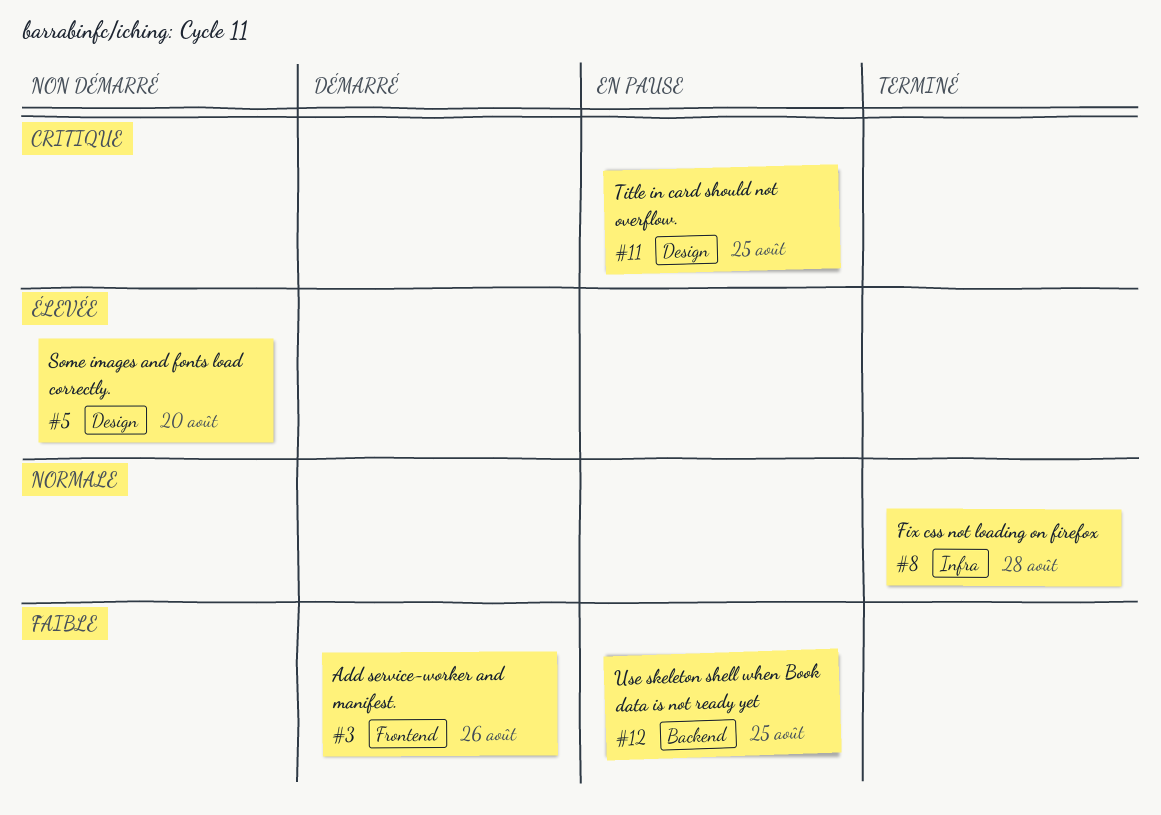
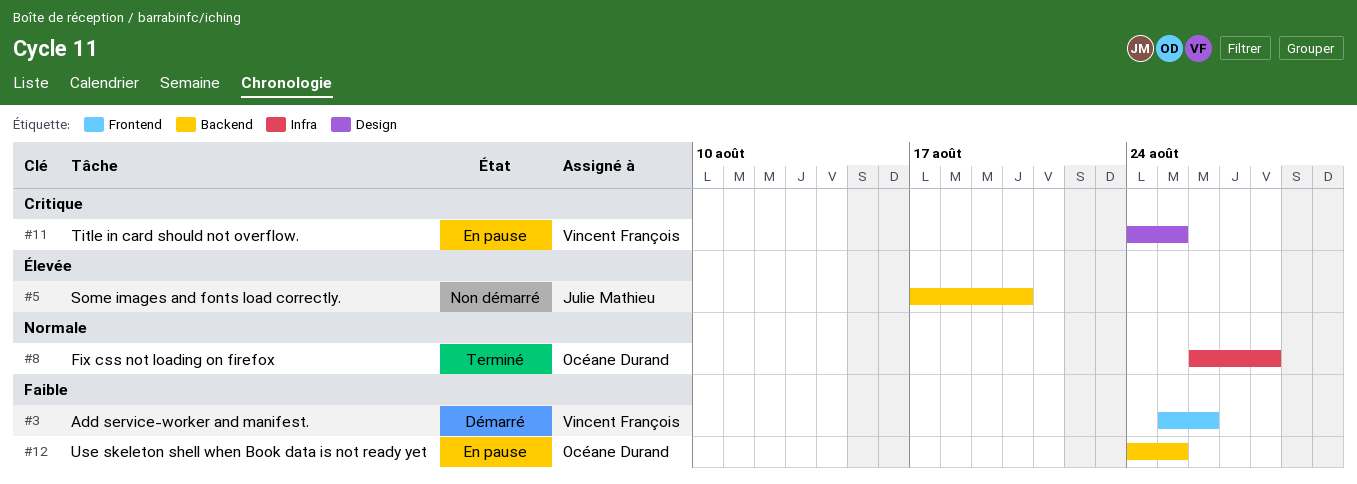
#5, label: Design -> Backend

